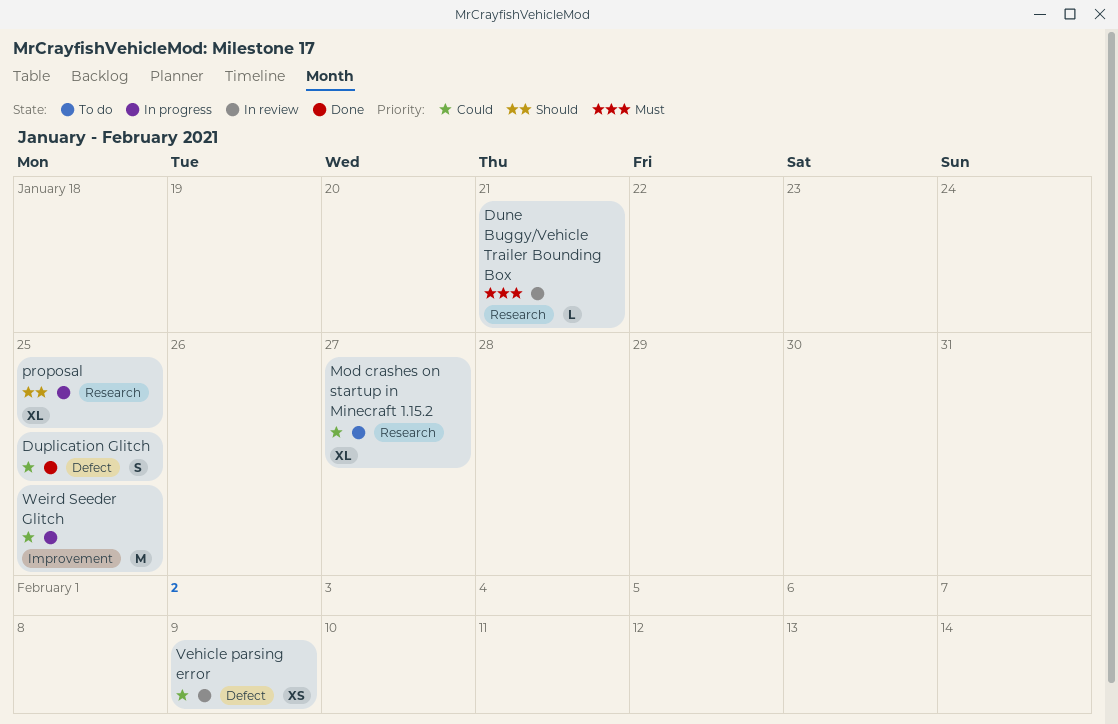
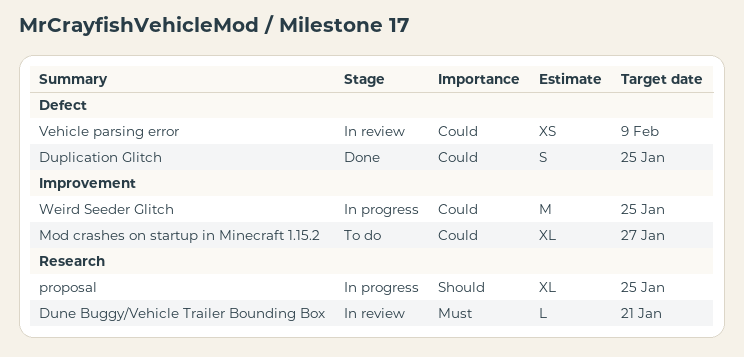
Mod crashes on startup in Minecraft 1.15.2, label: Research -> Improvement

